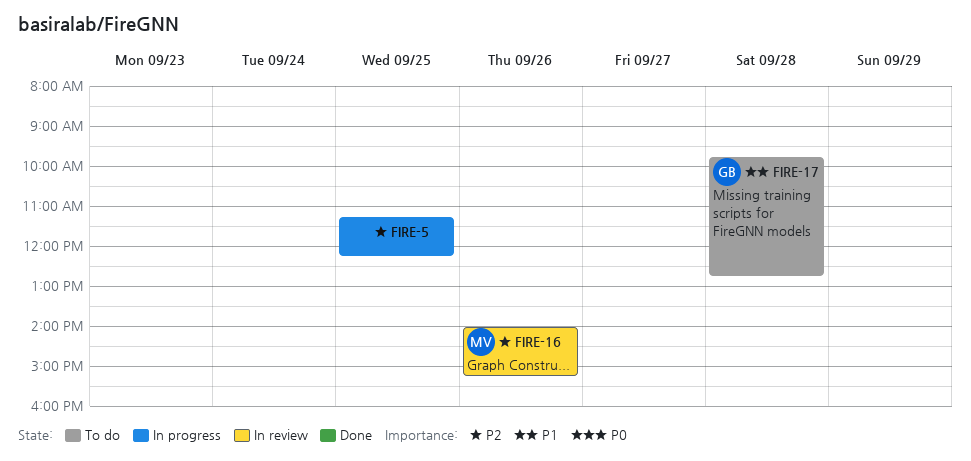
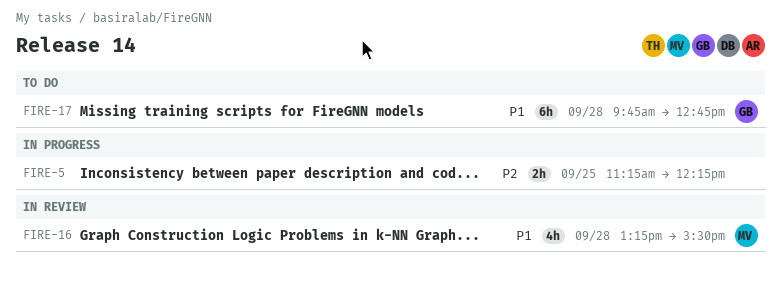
FIRE-16, priority: P2 -> P1
FIRE-16, day: Sep 26 -> Sep 28
FIRE-16, begins: 14:00 -> 13:15
FIRE-16, ends: 15:15 -> 15:30

